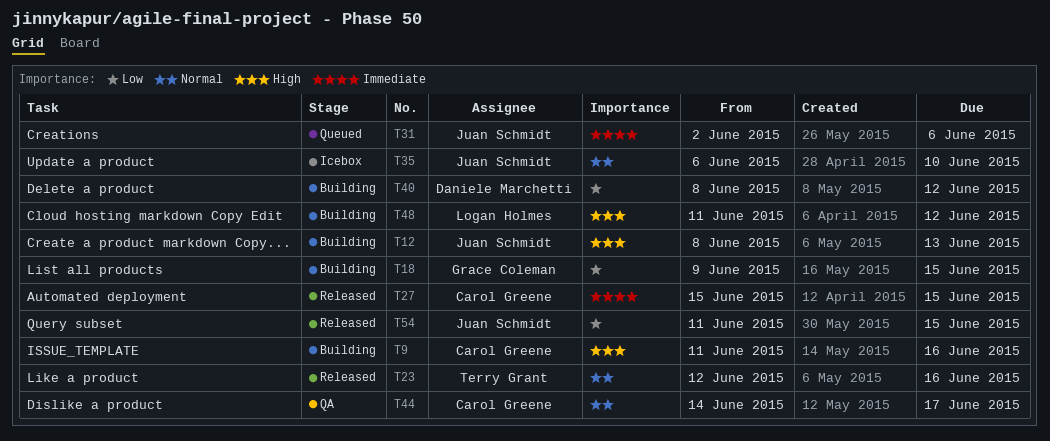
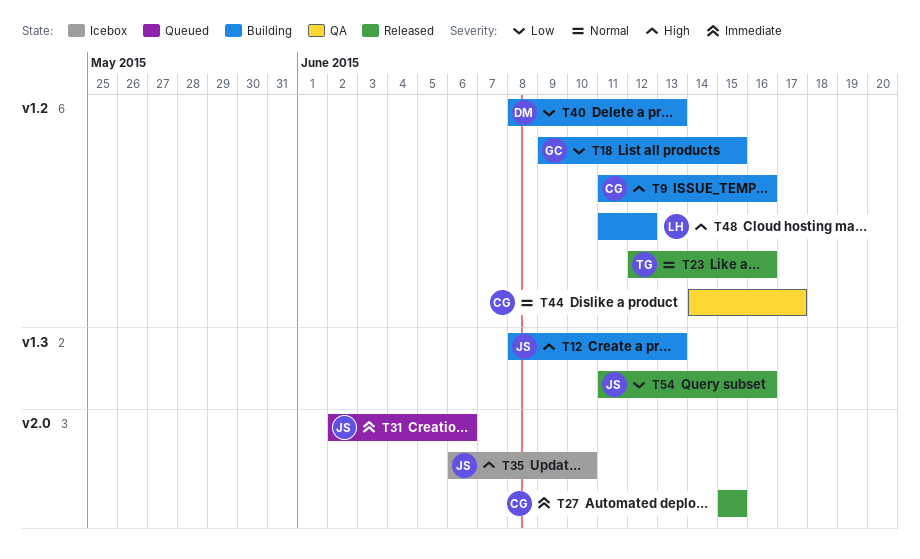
T35, priority: Normal -> High
T40, due: Jun 12 -> Jun 13
T54, due: Jun 15 -> Jun 16

